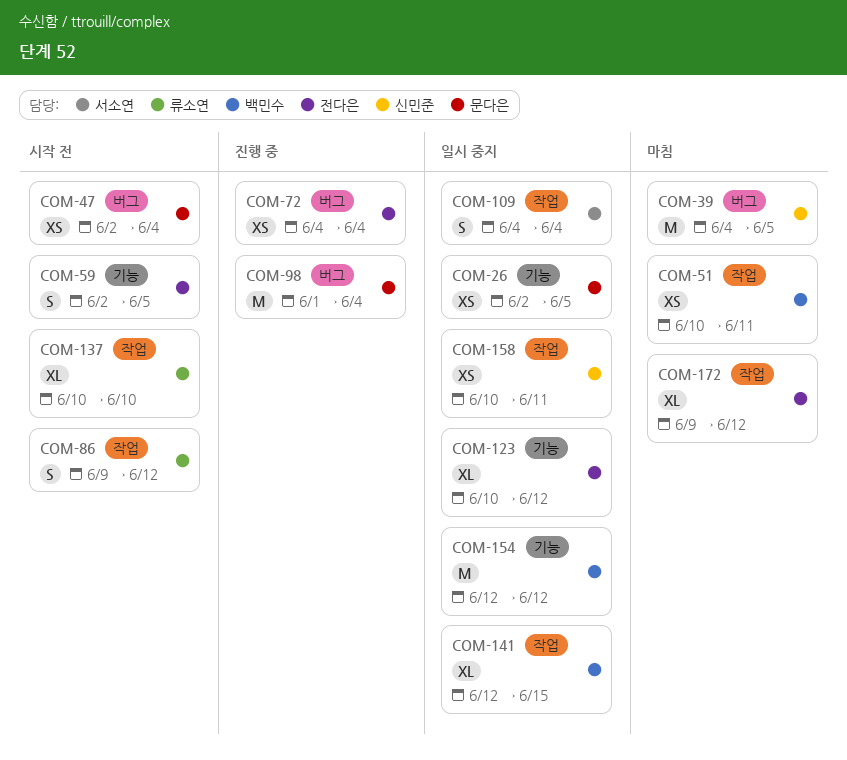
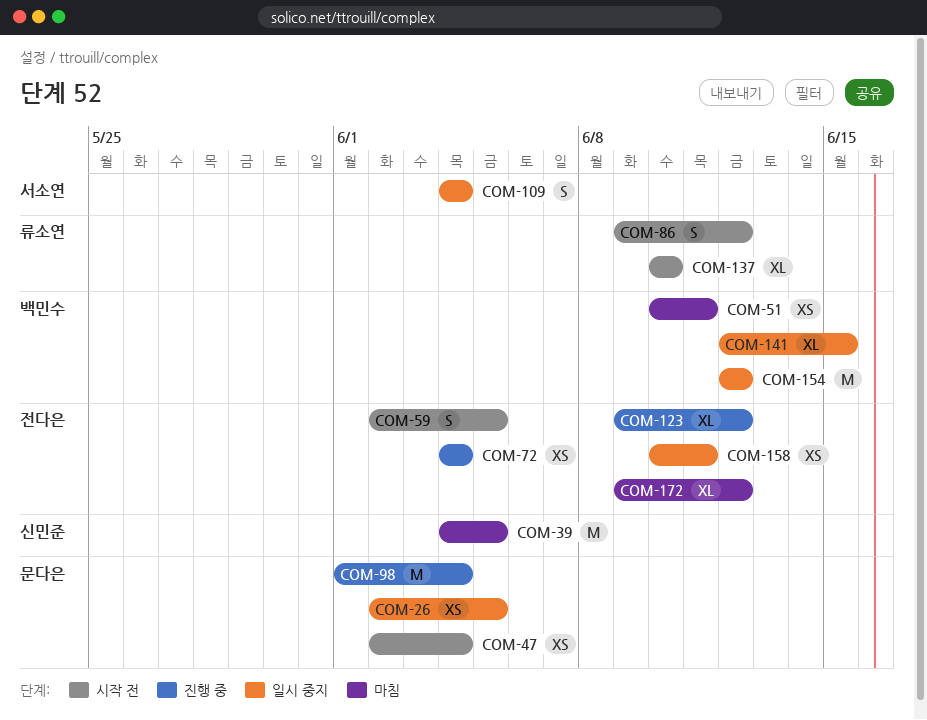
COM-123, status: 일시 중지 -> 진행 중
COM-123, start: Jun 10 -> Jun 9
COM-158, owner: 신민준 -> 전다은

